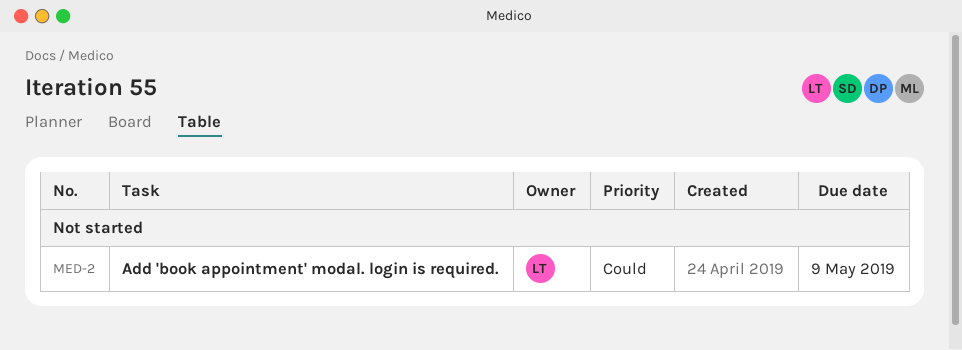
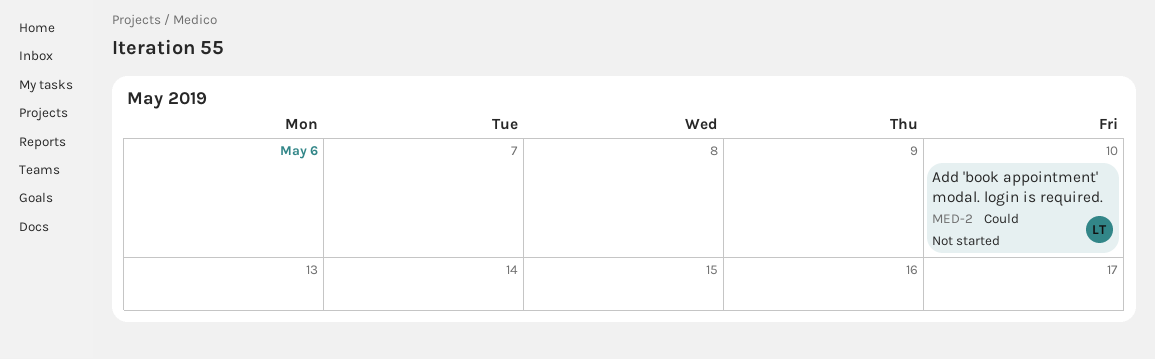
MED-2, due: May 9 -> May 10

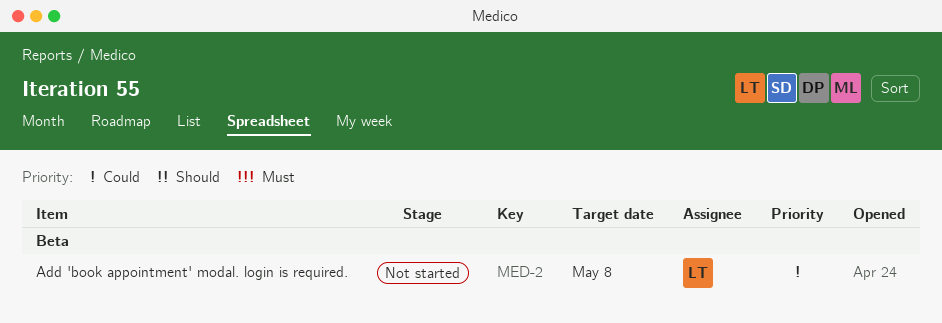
MED-2, due: May 10 -> May 8

